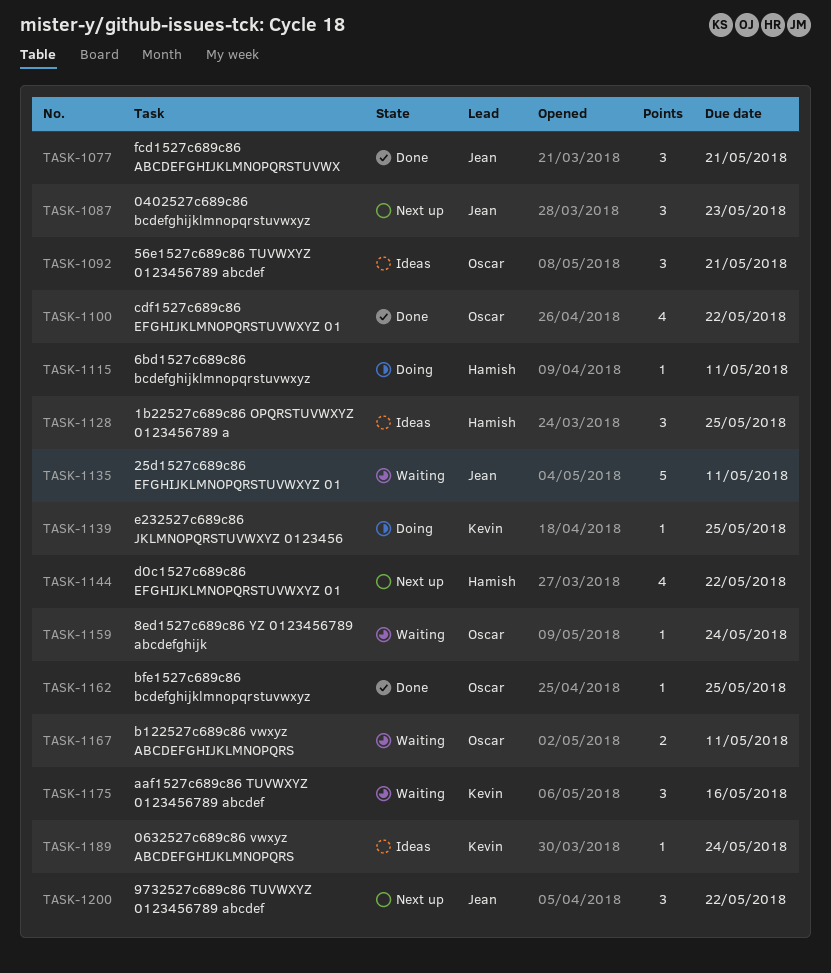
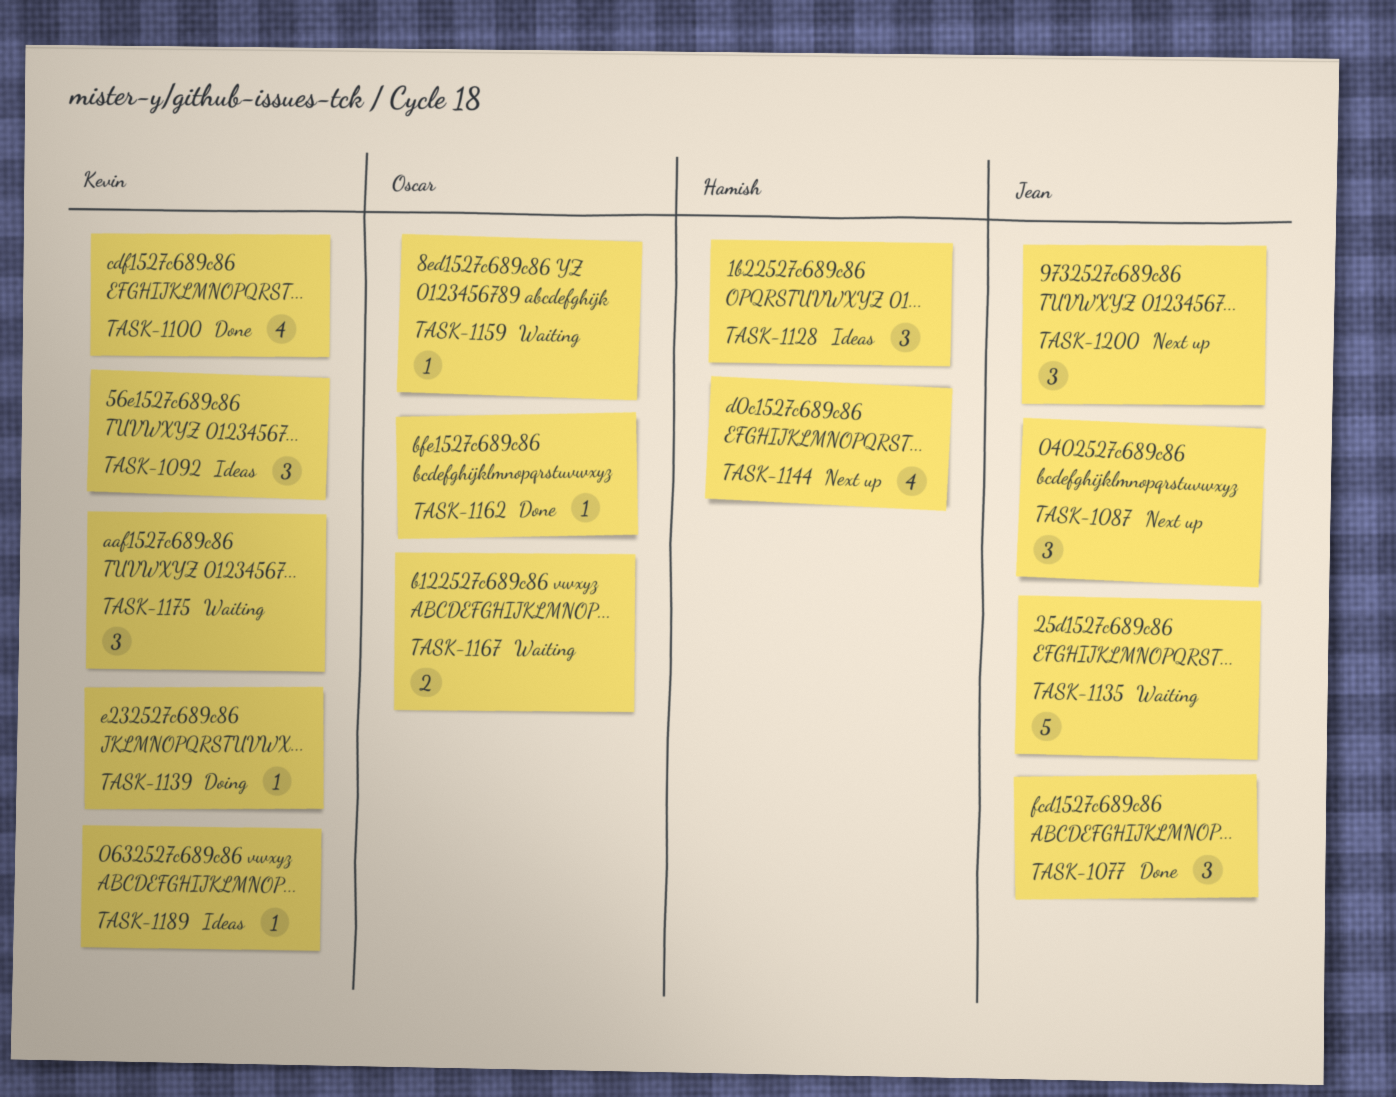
TASK-1092, owner: Oscar -> Kevin
TASK-1100, owner: Oscar -> Kevin
TASK-1115: present -> none

